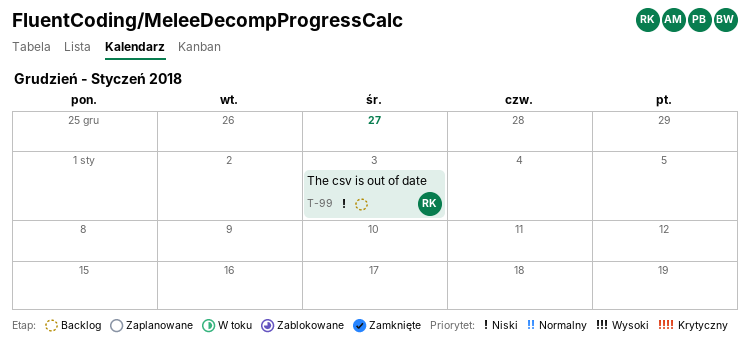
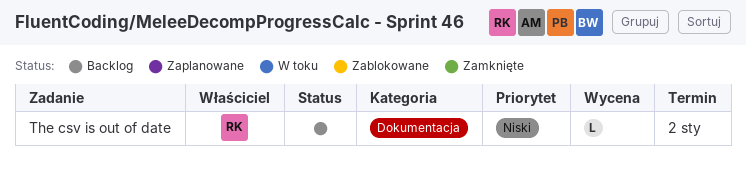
The csv is out of date, due: Jan 3 -> Jan 2

